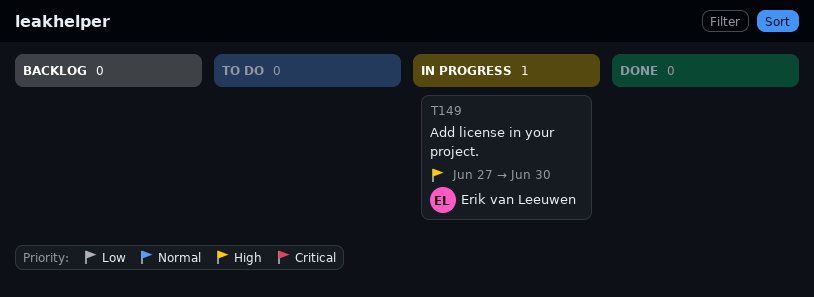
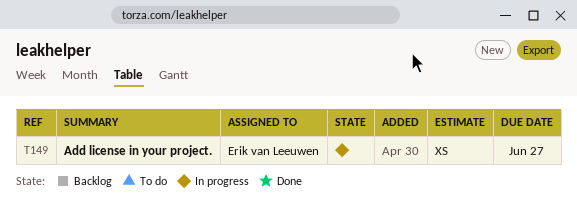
T149, due: Jun 30 -> Jun 27

